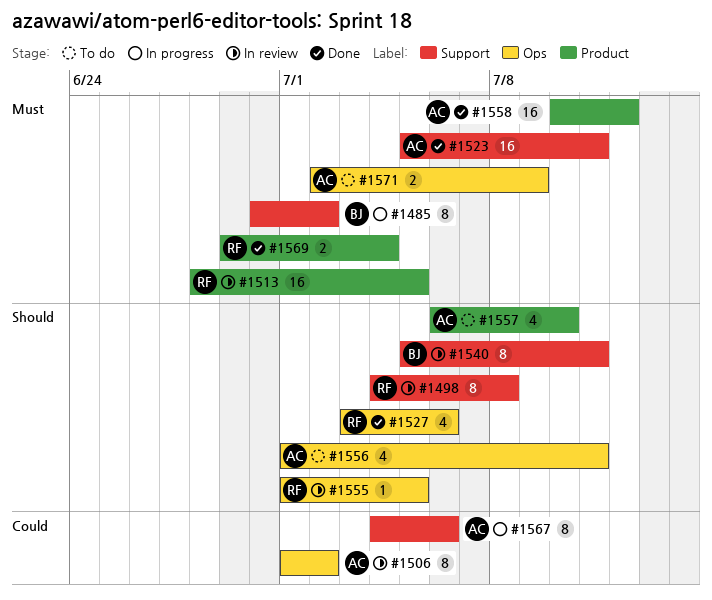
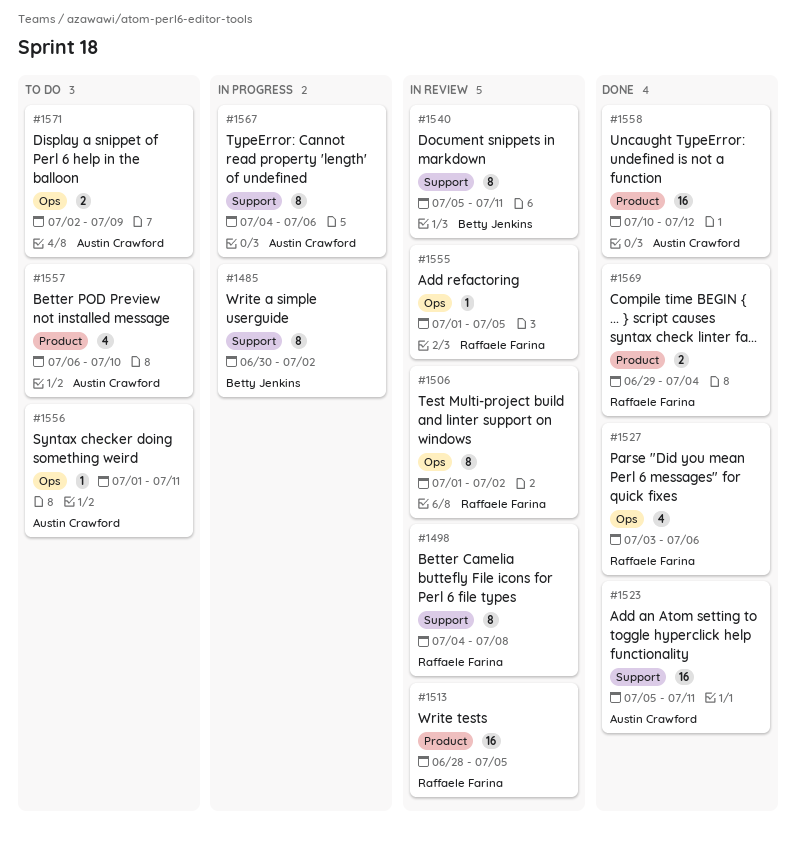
#1506, owner: Austin Crawford -> Raffaele Farina
#1556, estimate: 4 -> 1

